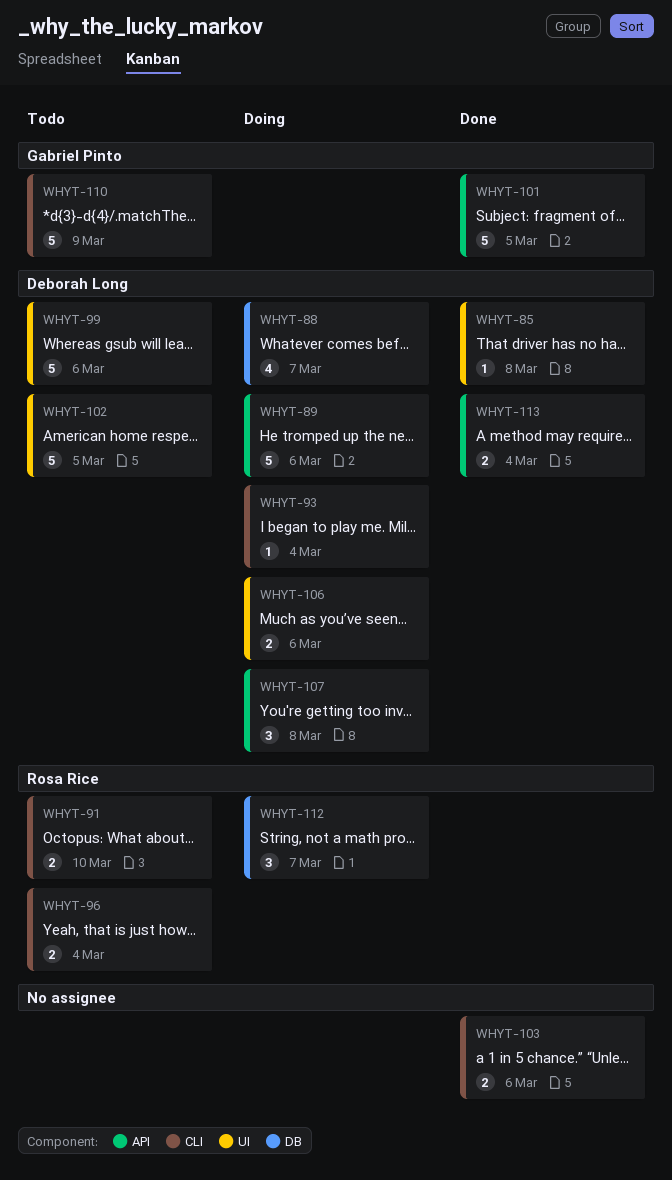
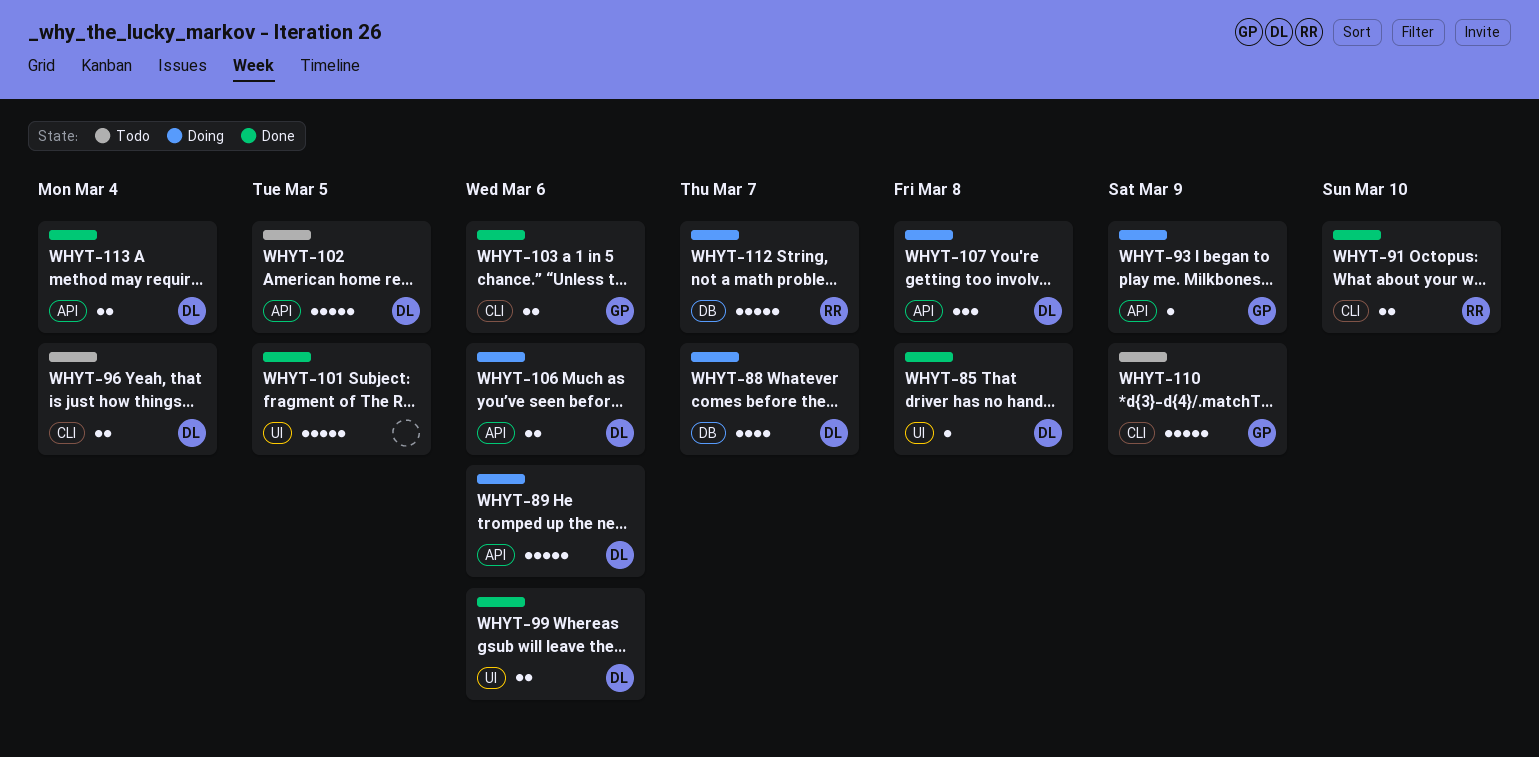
WHYT-91, status: Todo -> Done
WHYT-93, owner: Deborah Long -> Gabriel Pinto
WHYT-93, label: CLI -> API
WHYT-93, due: Mar 4 -> Mar 9
WHYT-96, owner: Rosa Rice -> Deborah Long
WHYT-99, status: Todo -> Done
WHYT-99, estimate: 5 -> 2
WHYT-101, owner: Gabriel Pinto -> none
WHYT-101, label: API -> UI
WHYT-102, label: UI -> API
WHYT-103, owner: none -> Gabriel Pinto
WHYT-106, label: UI -> API
WHYT-112, estimate: 3 -> 5

